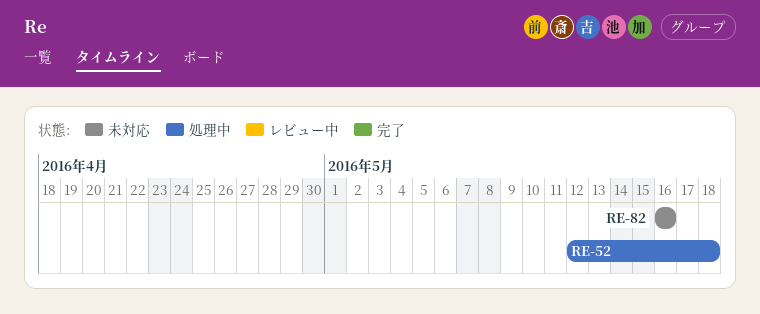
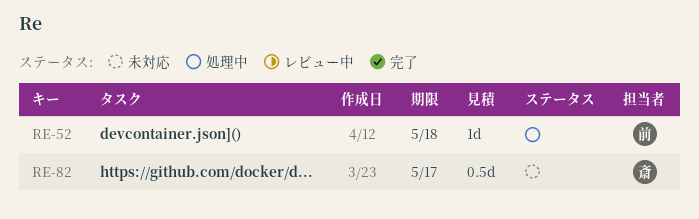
RE-82, due: May 16 -> May 17

